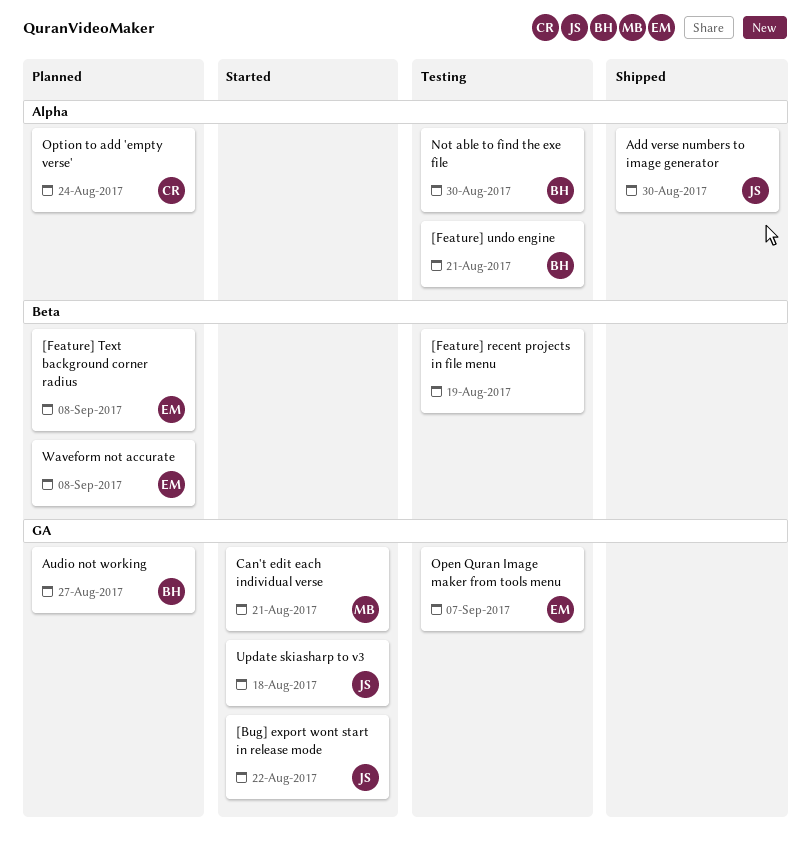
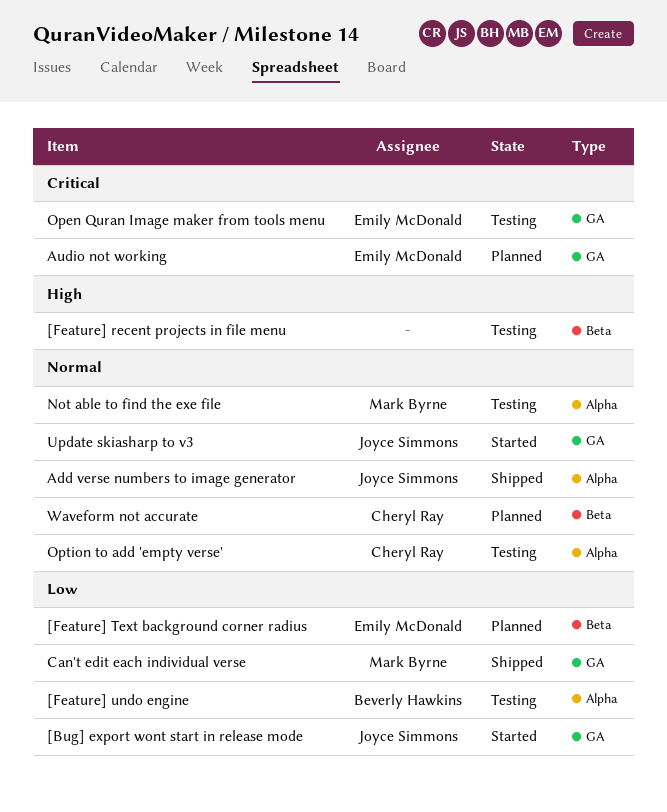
Audio not working, owner: Beverly Hawkins -> Emily McDonald
Can't edit each individual verse, status: Started -> Shipped
Not able to find the exe file, owner: Beverly Hawkins -> Mark Byrne
Option to add 'empty verse', status: Planned -> Testing
Waveform not accurate, owner: Emily McDonald -> Cheryl Ray

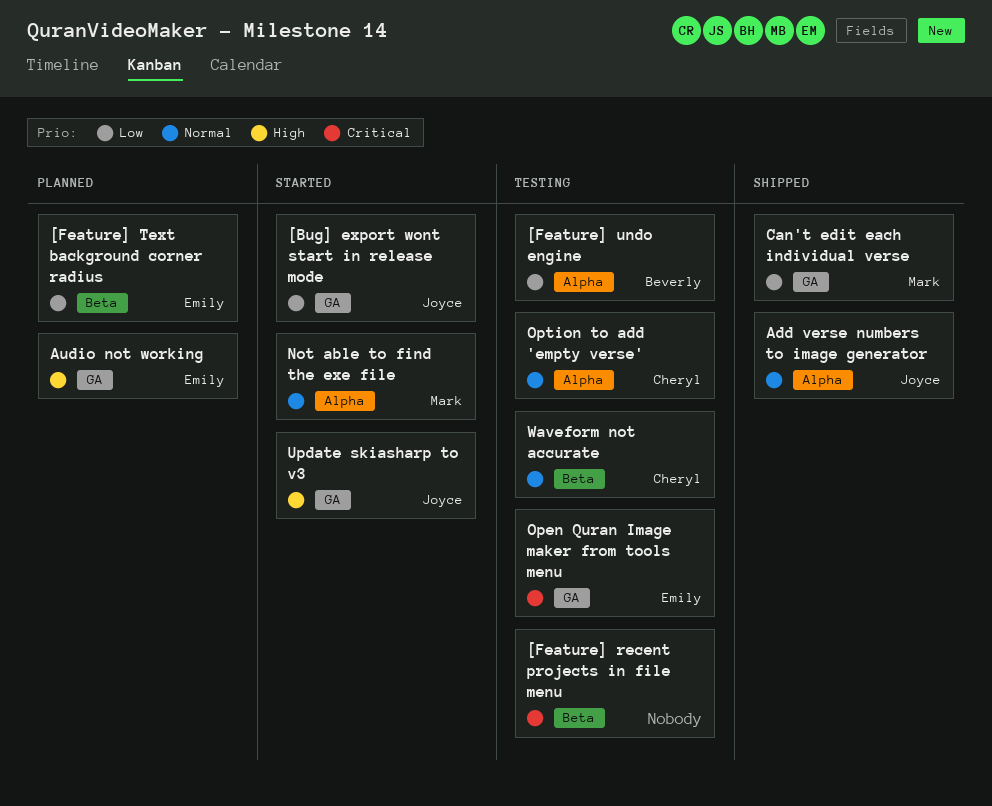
[Feature] recent projects in file menu, priority: High -> Critical
Audio not working, priority: Critical -> High
Not able to find the exe file, status: Testing -> Started
Update skiasharp to v3, priority: Normal -> High
Waveform not accurate, status: Planned -> Testing

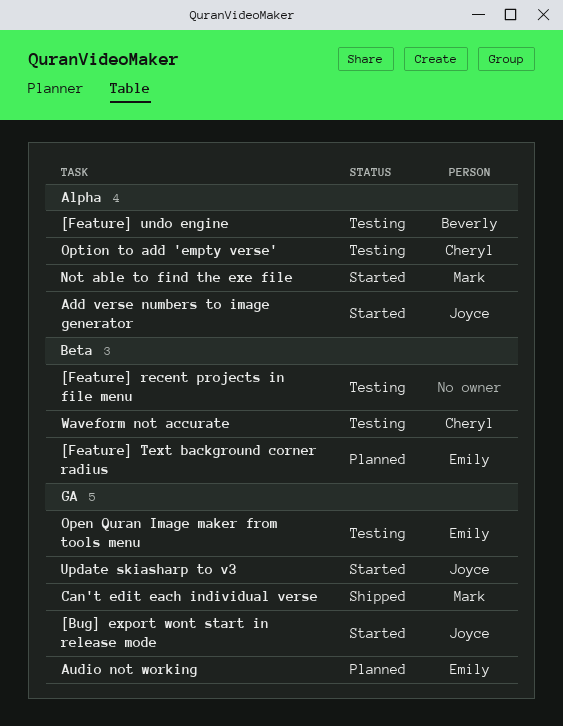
Add verse numbers to image generator, status: Shipped -> Started

